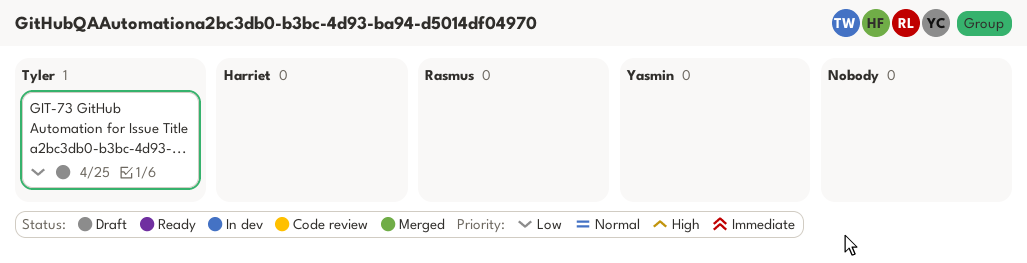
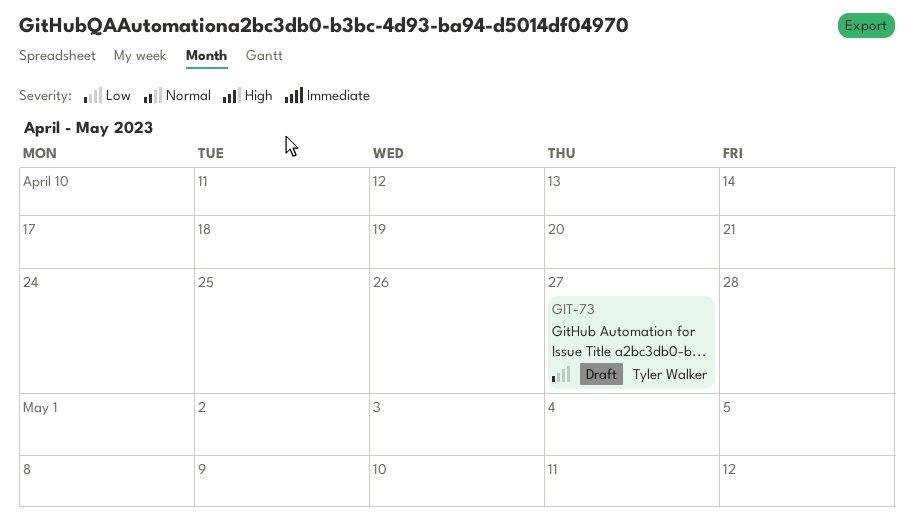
GIT-73, due: Apr 25 -> Apr 27

